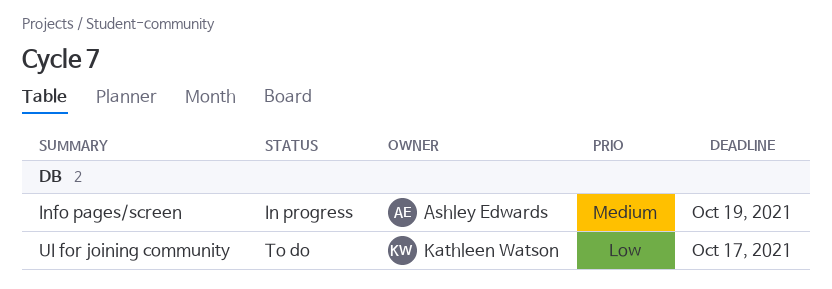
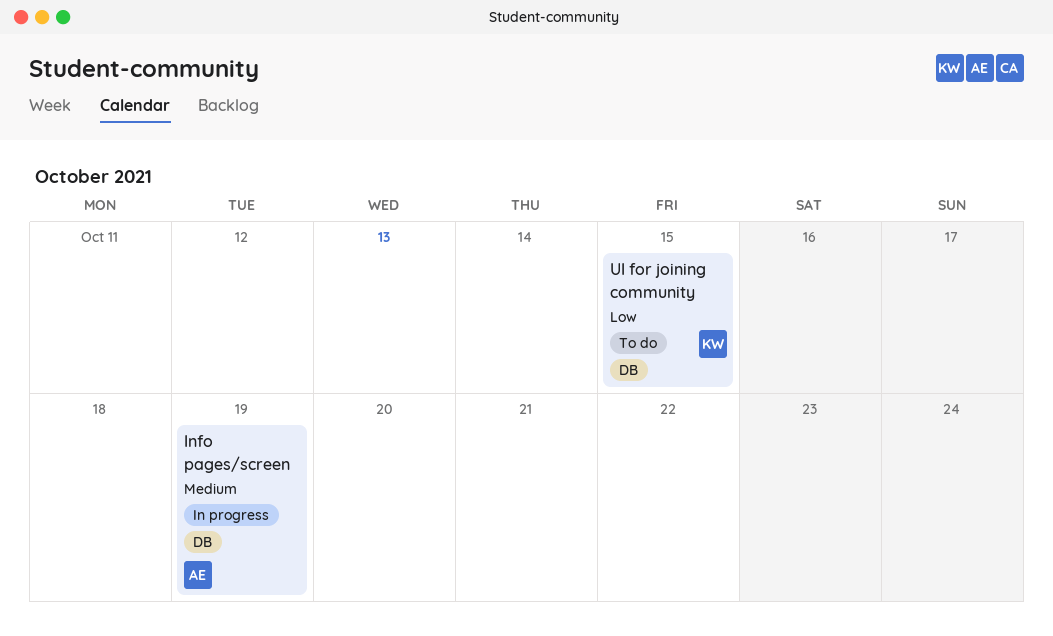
UI for joining community, due: Oct 17 -> Oct 15

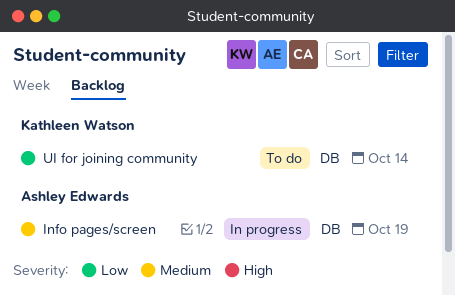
UI for joining community, due: Oct 15 -> Oct 14

